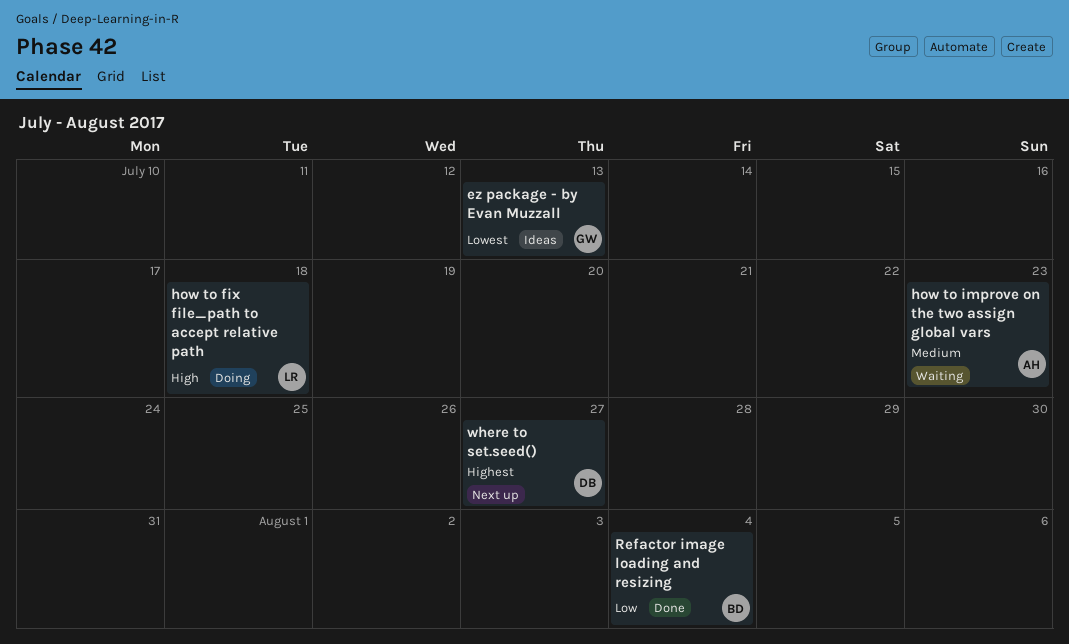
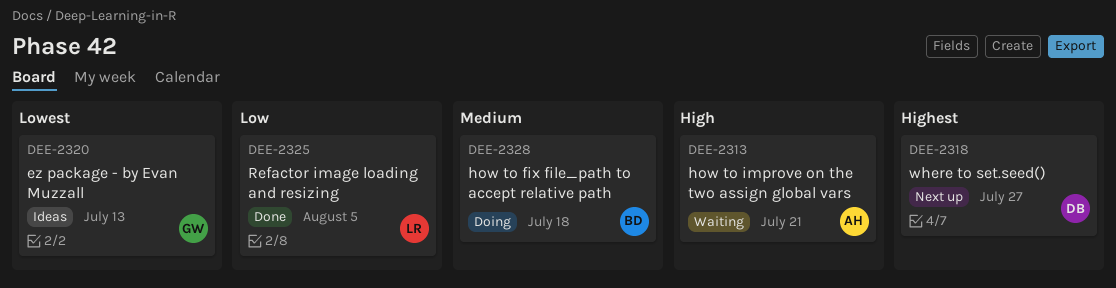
how to fix file_path to accept relative path, owner: LR -> BD
how to fix file_path to accept relative path, priority: High -> Medium
how to improve on the two assign global vars, priority: Medium -> High
how to improve on the two assign global vars, due: Jul 23 -> Jul 21
Refactor image loading and resizing, owner: BD -> LR
Refactor image loading and resizing, due: Aug 4 -> Aug 5

